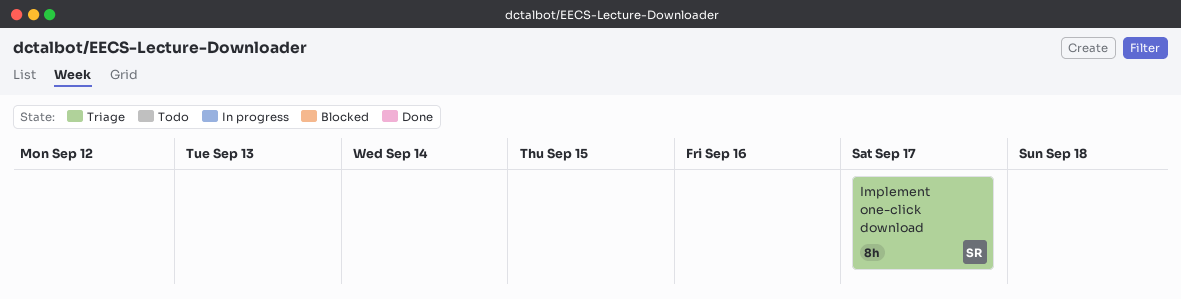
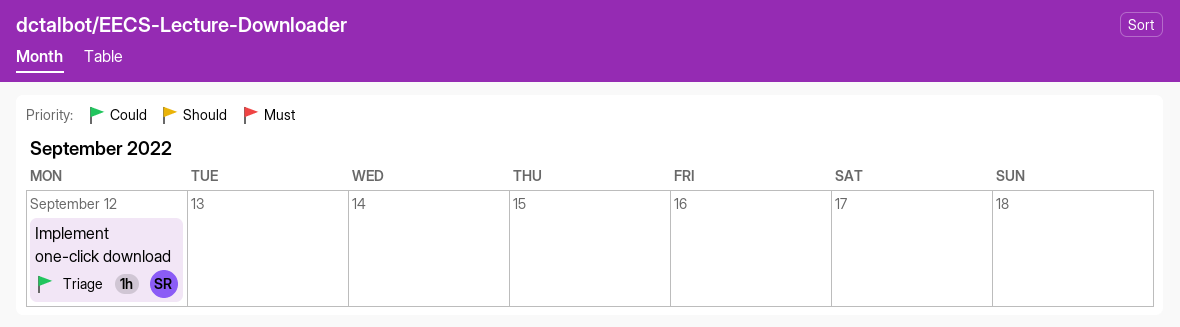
Implement one-click download, estimate: 8h -> 1h
Implement one-click download, due: Sep 17 -> Sep 12

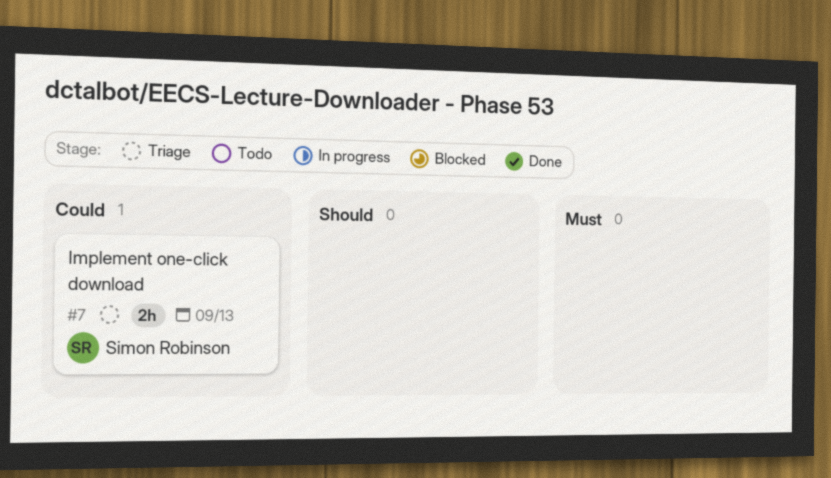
Implement one-click download, estimate: 1h -> 2h
Implement one-click download, due: Sep 12 -> Sep 13

